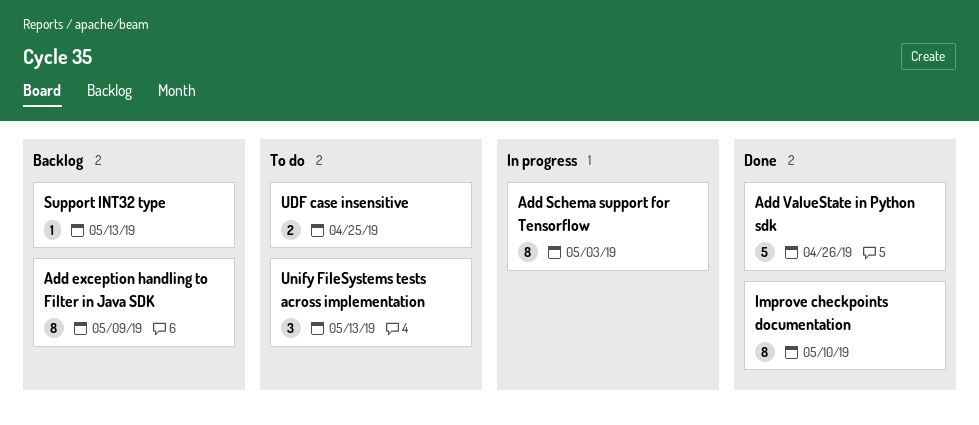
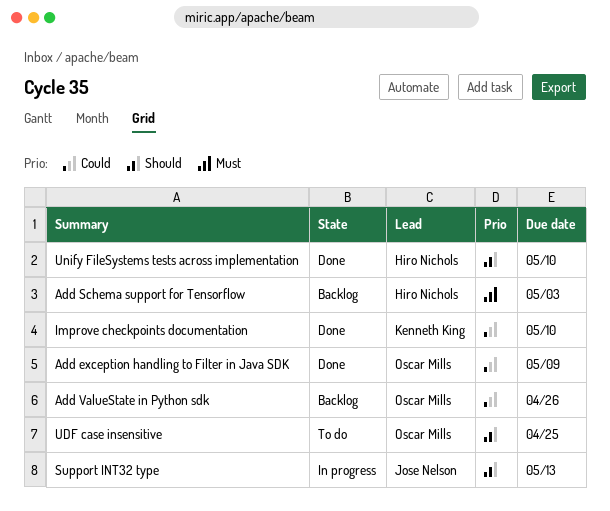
Add exception handling to Filter in Java SDK, status: Backlog -> Done
Add Schema support for Tensorflow, status: In progress -> Backlog
Add ValueState in Python sdk, status: Done -> Backlog
Support INT32 type, status: Backlog -> In progress
Unify FileSystems tests across implementation, status: To do -> Done
Unify FileSystems tests across implementation, due: May 13 -> May 10

